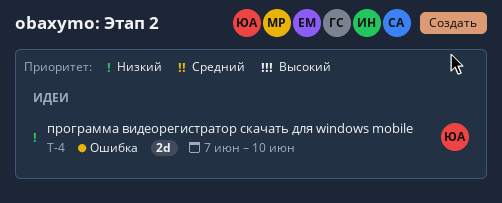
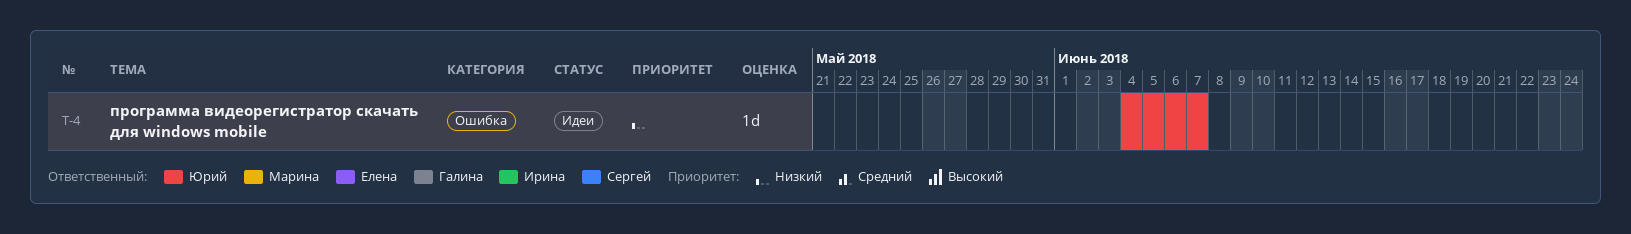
T-4, estimate: 2d -> 1d
T-4, start: Jun 7 -> Jun 4
T-4, due: Jun 10 -> Jun 7

